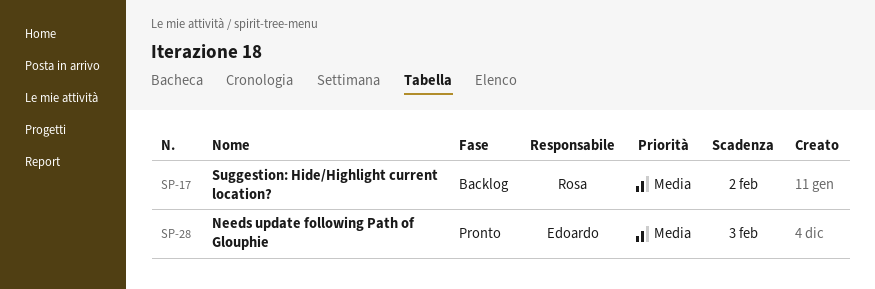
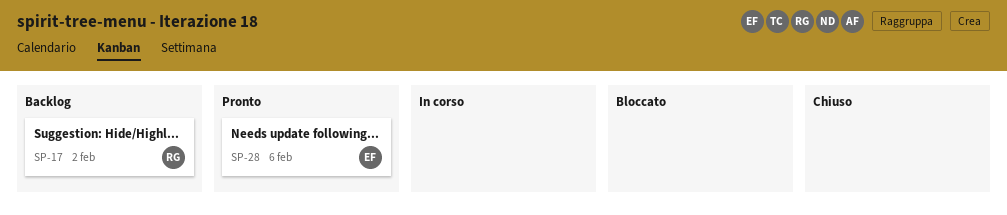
SP-28, due: Feb 3 -> Feb 6

